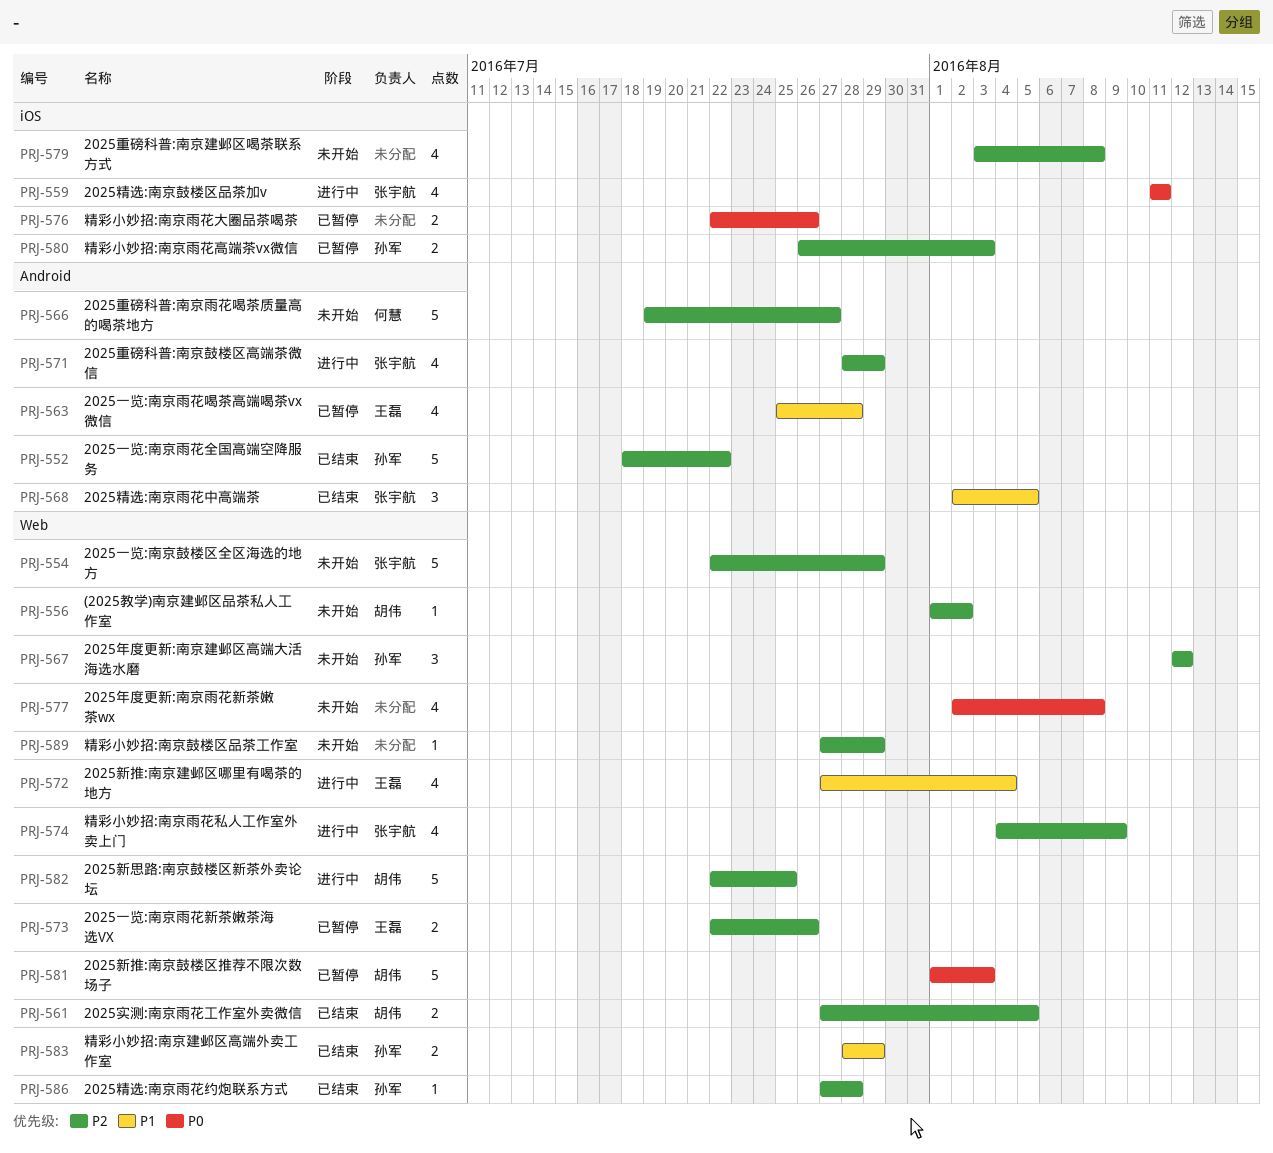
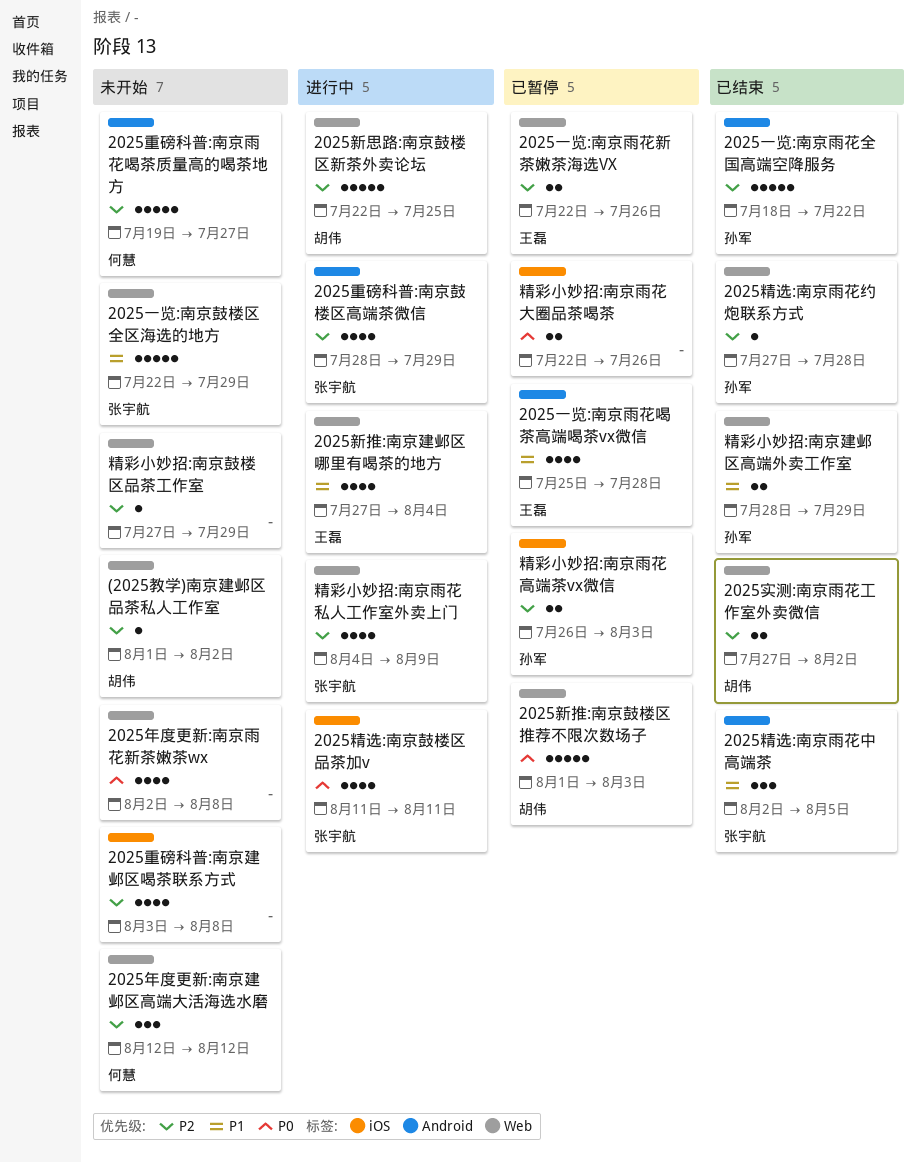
2025一览:南京鼓楼区全区海选的地方, priority: P2 -> P1
2025实测:南京雨花工作室外卖微信, due: Aug 5 -> Aug 2
2025年度更新:南京建邺区高端大活海选水磨, owner: 孙军 -> 何慧

